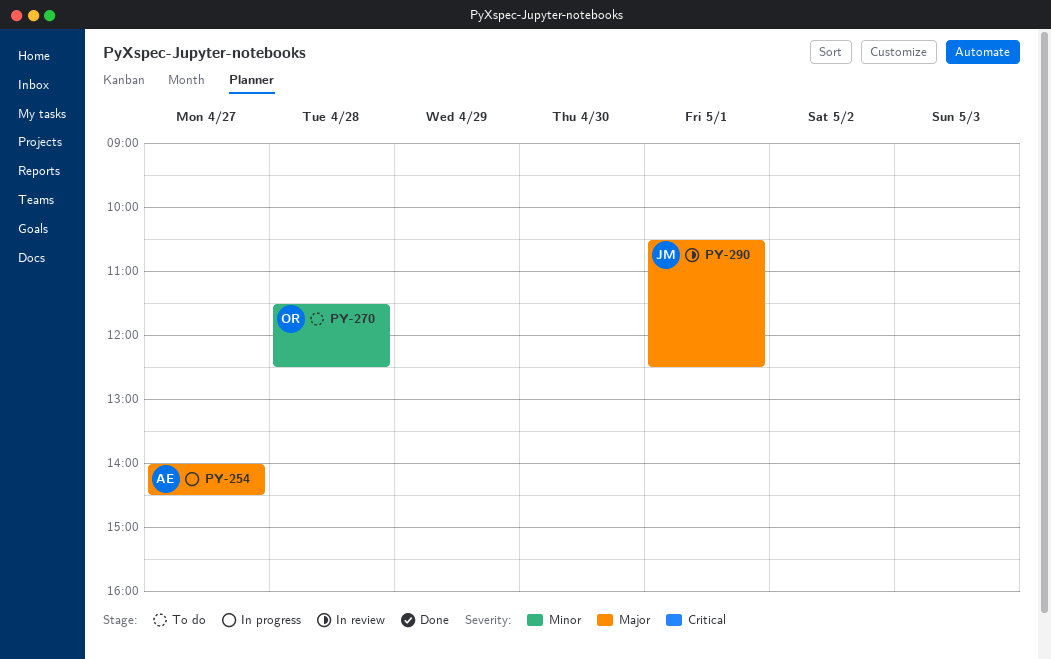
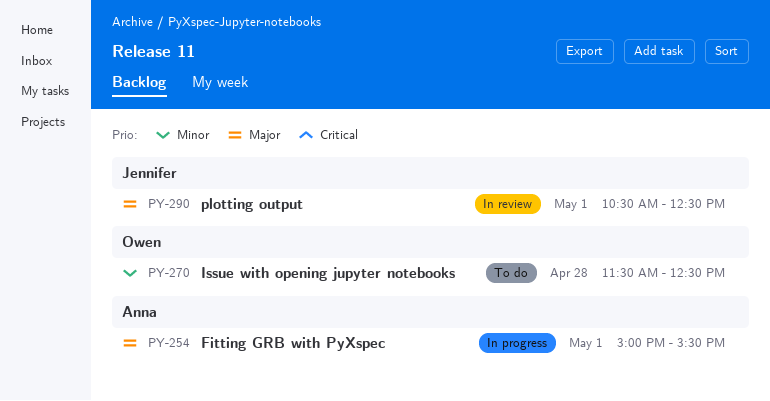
PY-254, day: Apr 27 -> May 1
PY-254, begins: 14:00 -> 15:00
PY-254, ends: 14:30 -> 15:30

